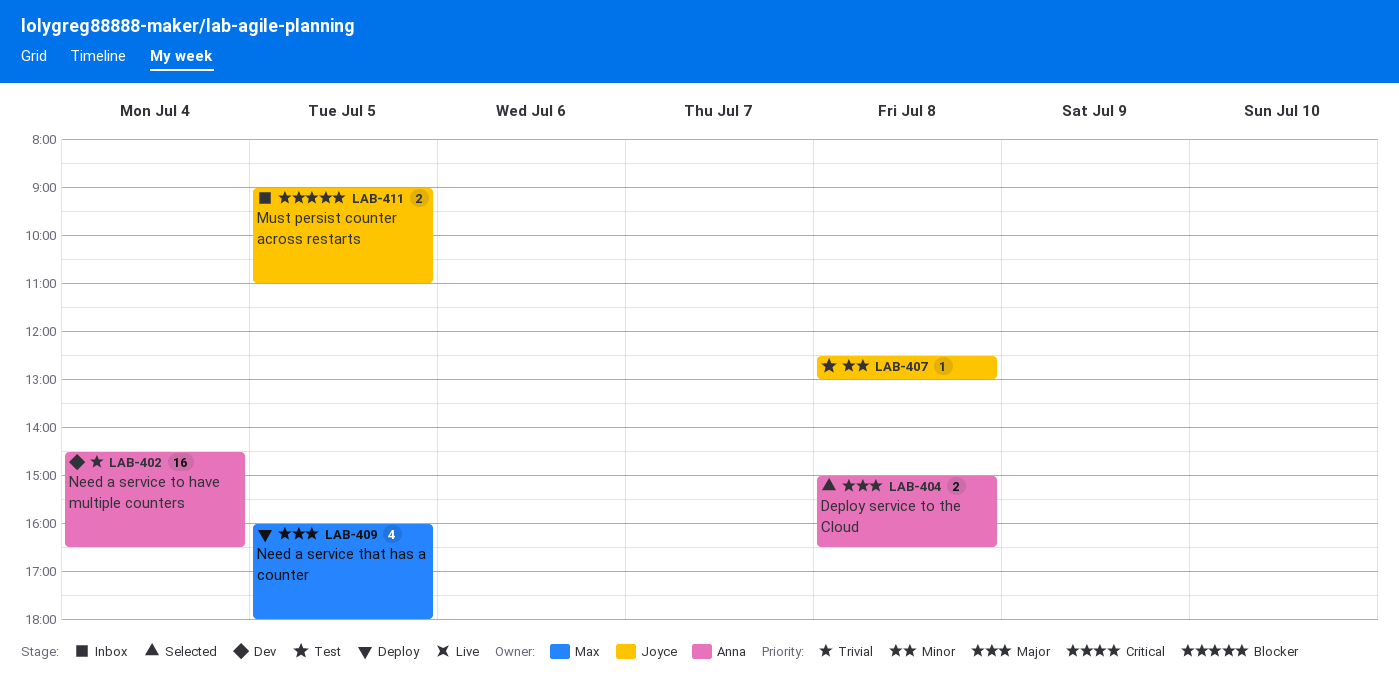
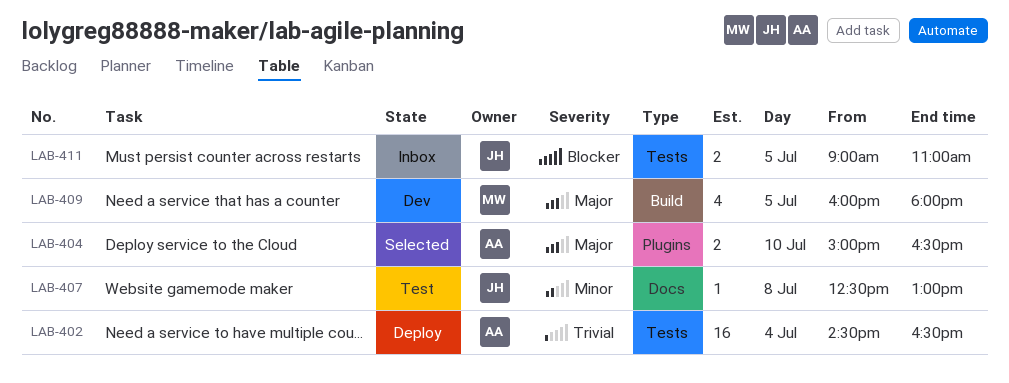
LAB-402, status: Dev -> Deploy
LAB-404, day: Jul 8 -> Jul 10
LAB-409, status: Deploy -> Dev

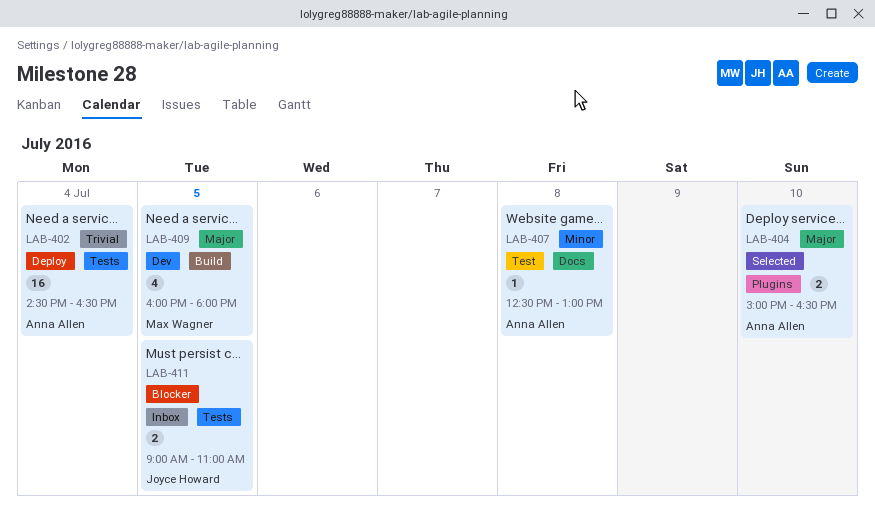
LAB-407, owner: Joyce Howard -> Anna Allen

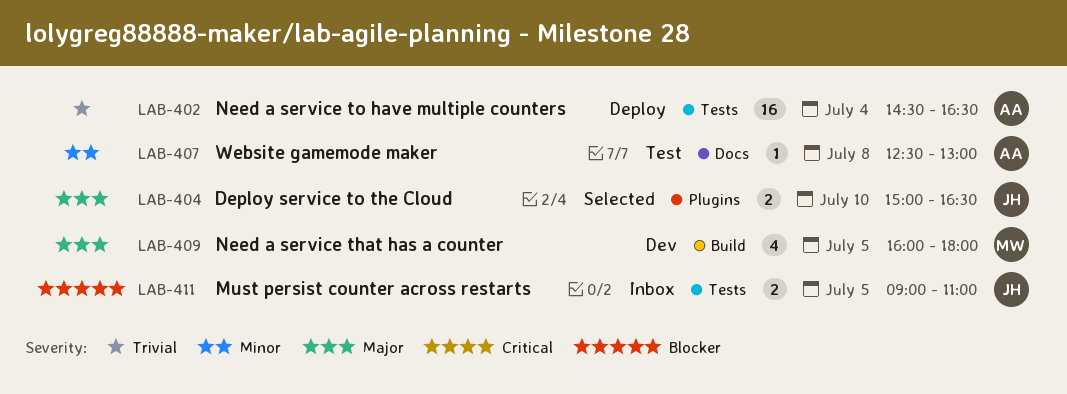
LAB-404, owner: Anna Allen -> Joyce Howard

